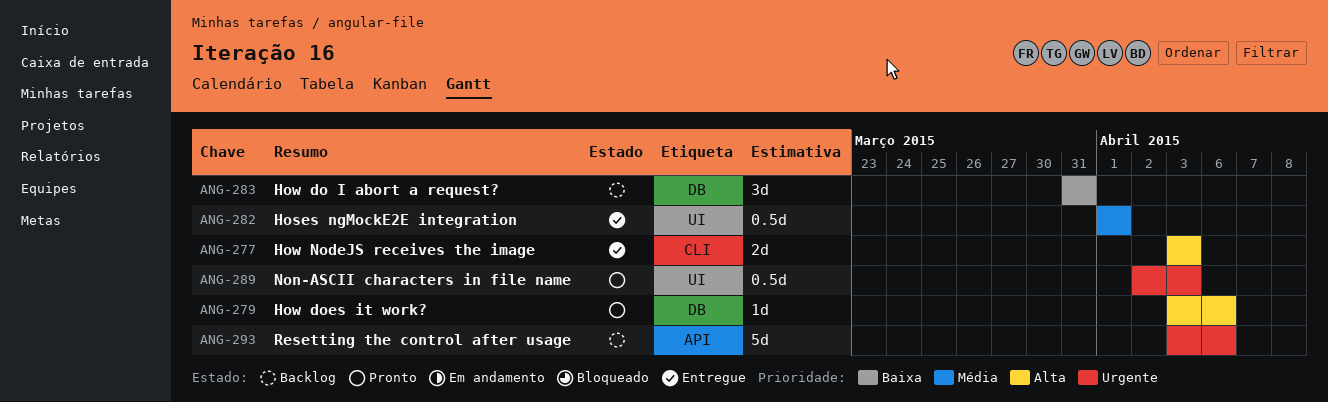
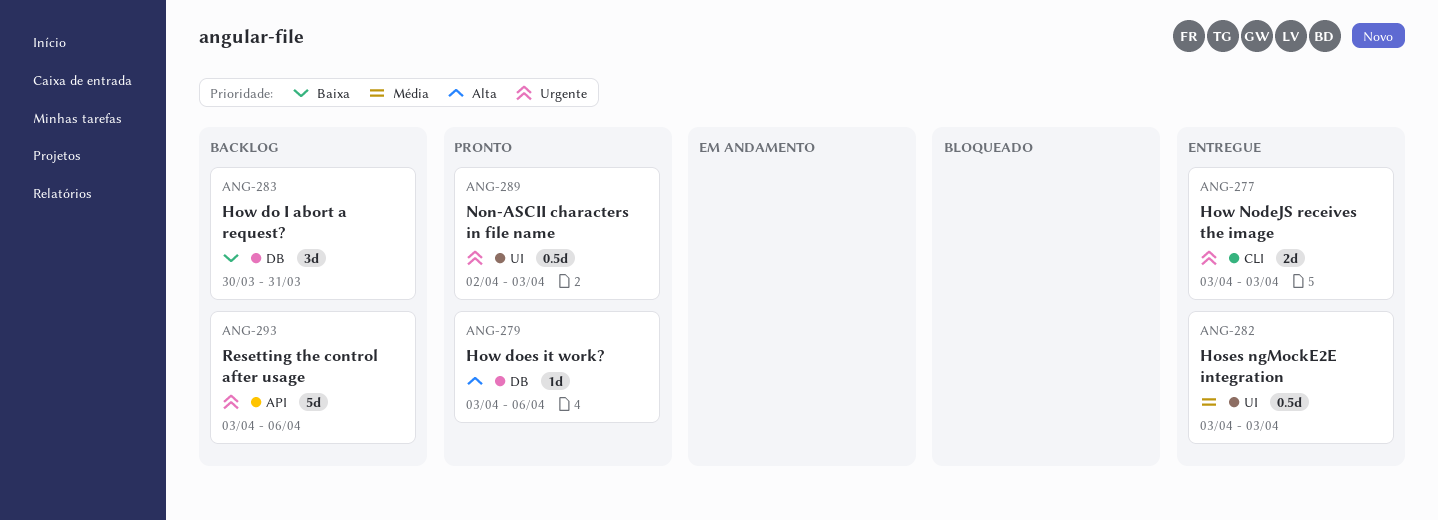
ANG-277, priority: Alta -> Urgente
ANG-282, start: Apr 1 -> Apr 3
ANG-282, due: Apr 1 -> Apr 3
ANG-283, start: Mar 31 -> Mar 30

